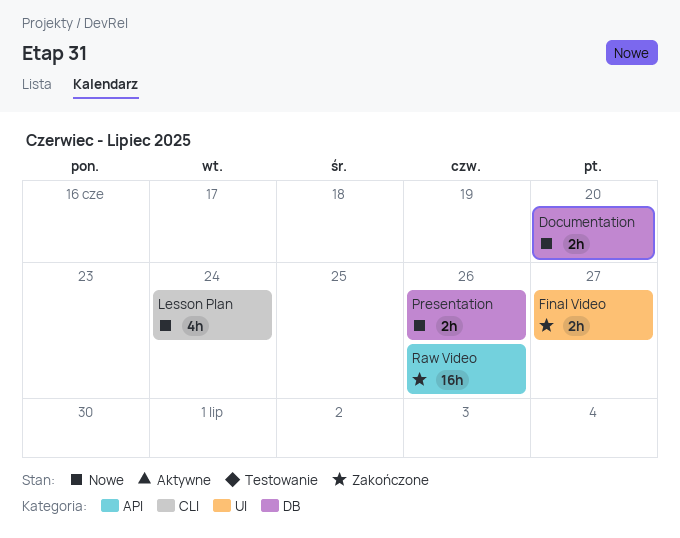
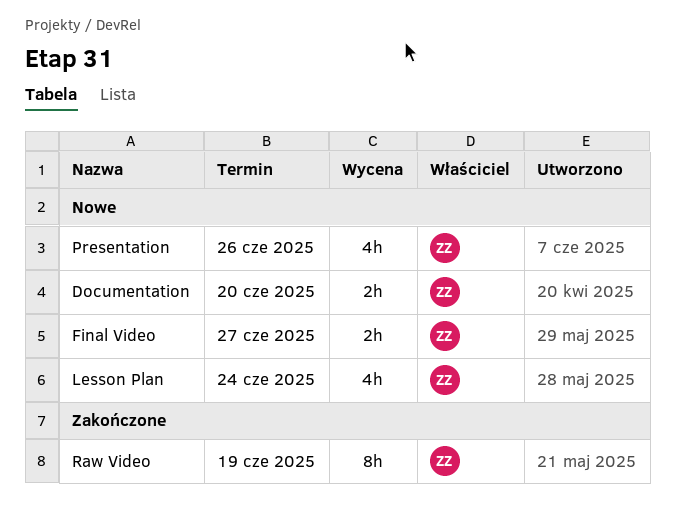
Final Video, status: Zakończone -> Nowe
Presentation, estimate: 2h -> 4h
Raw Video, estimate: 16h -> 8h
Raw Video, due: Jun 26 -> Jun 19

